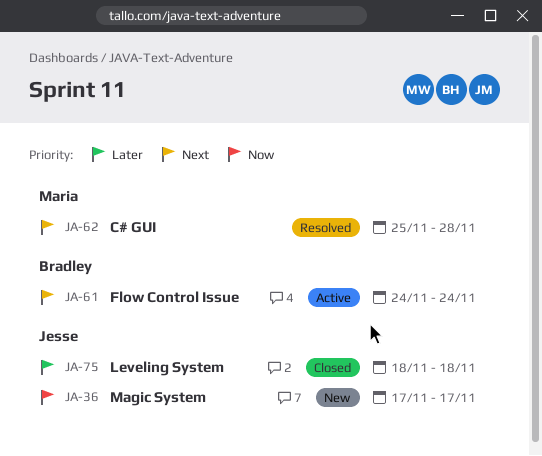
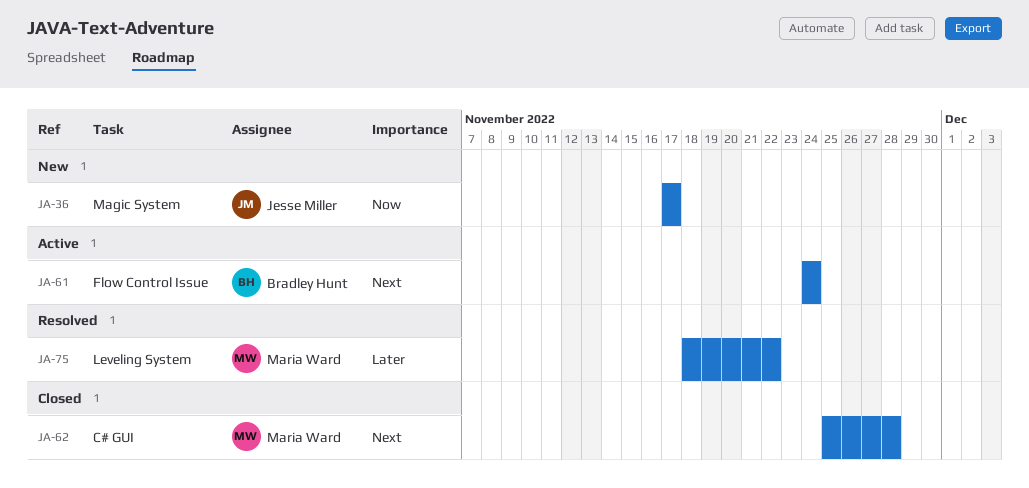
JA-62, status: Resolved -> Closed
JA-75, status: Closed -> Resolved
JA-75, owner: Jesse Miller -> Maria Ward
JA-75, due: Nov 18 -> Nov 22

